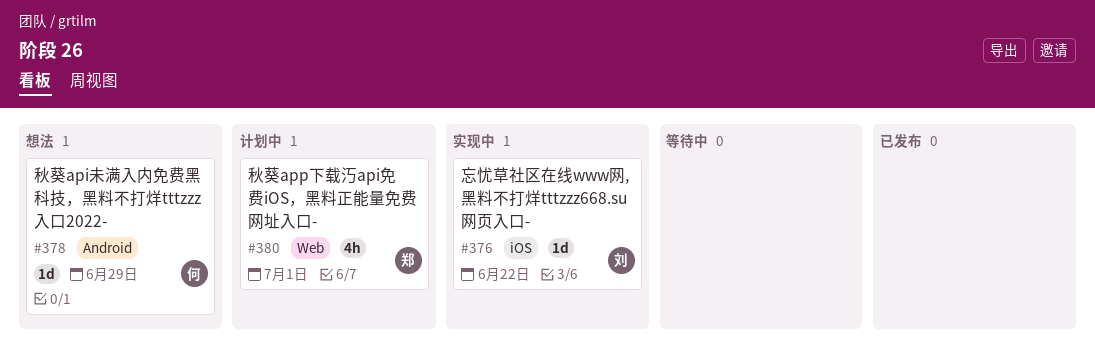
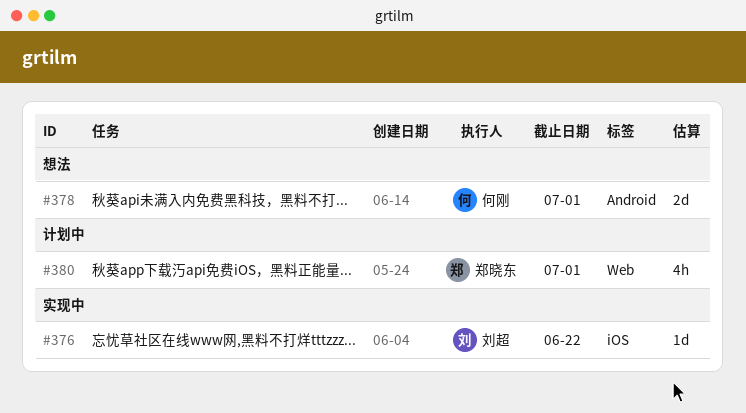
#378, estimate: 1d -> 2d
#378, due: Jun 29 -> Jul 1

